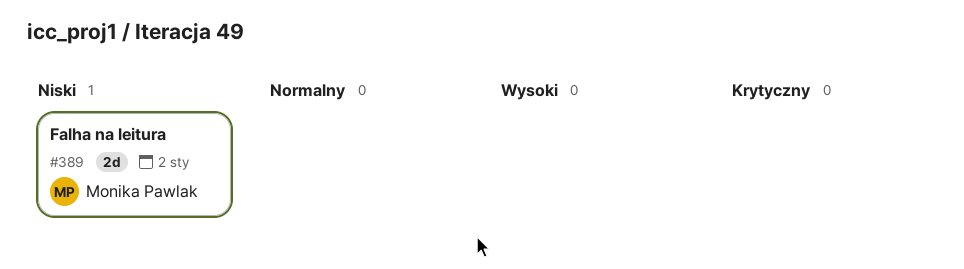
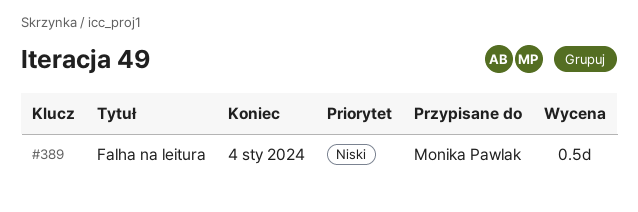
#389, estimate: 2d -> 0.5d
#389, due: Jan 2 -> Jan 4

